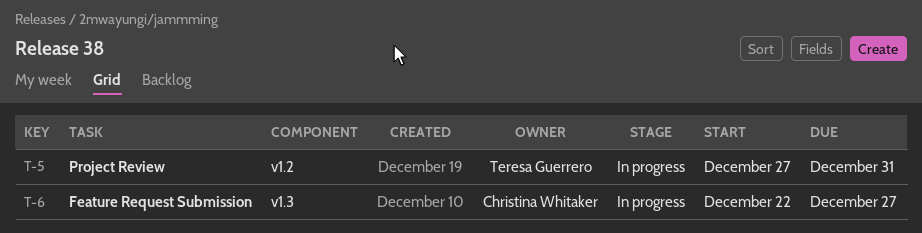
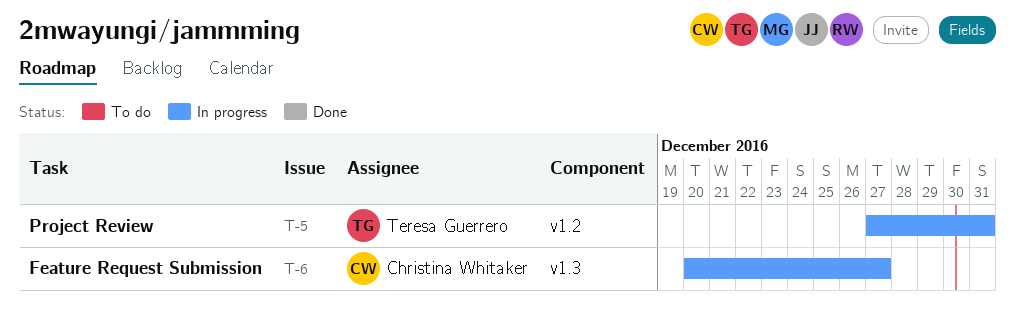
T-6, start: Dec 22 -> Dec 20

